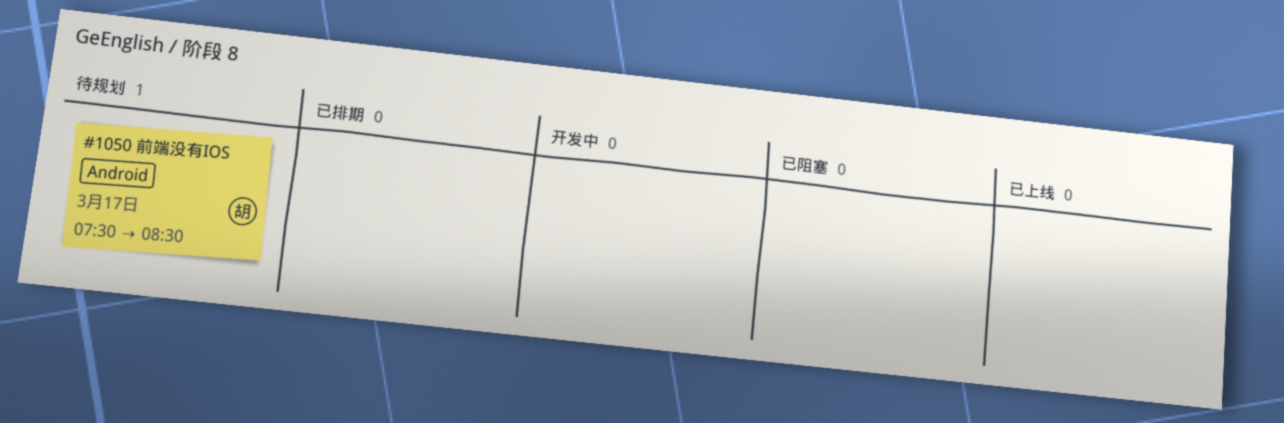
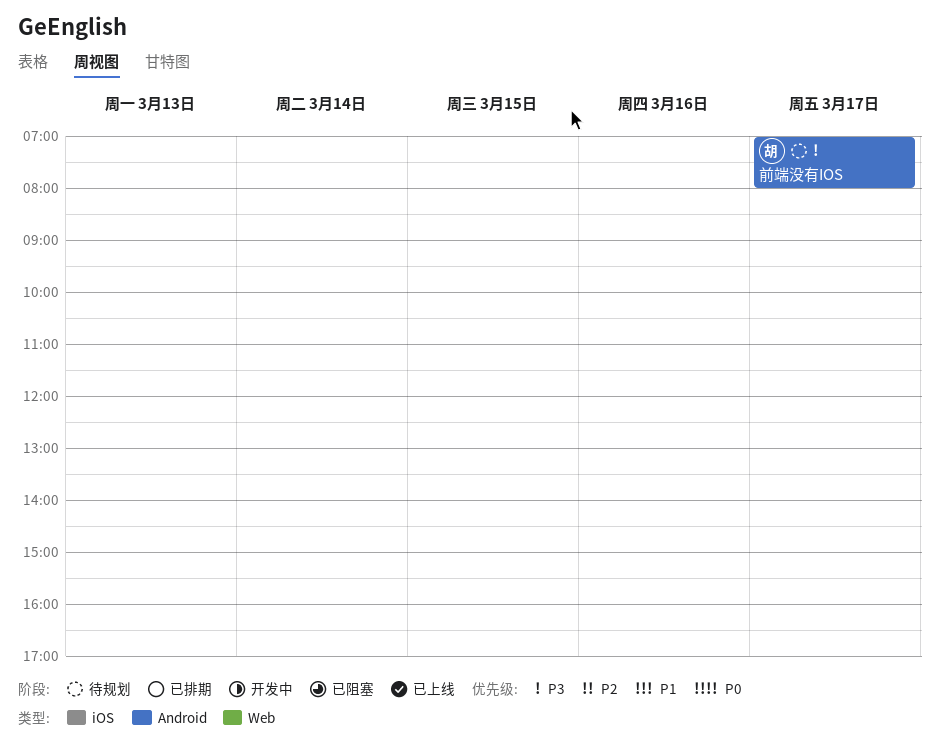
前端没有IOS, begins: 07:30 -> 07:00
前端没有IOS, ends: 08:30 -> 08:00

